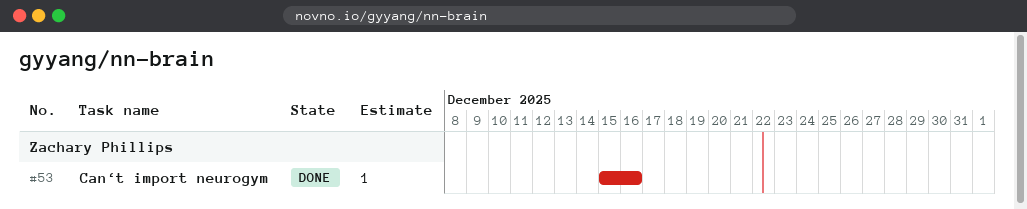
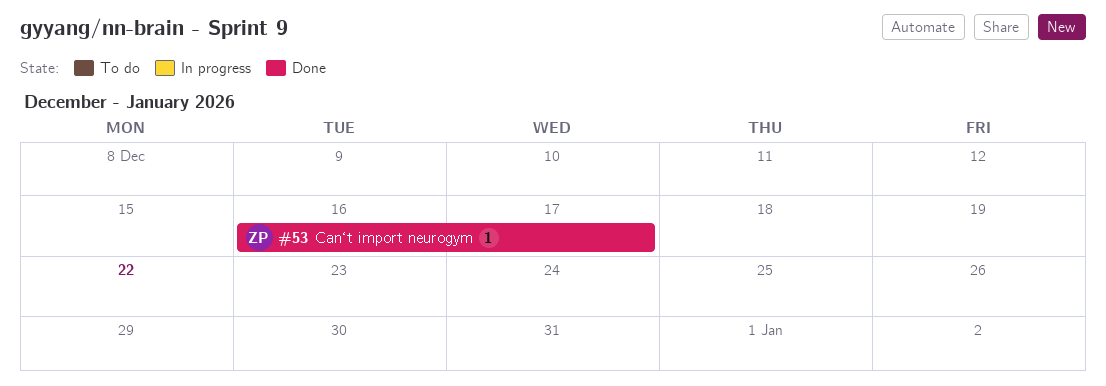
#53, start: Dec 15 -> Dec 16
#53, due: Dec 16 -> Dec 17

